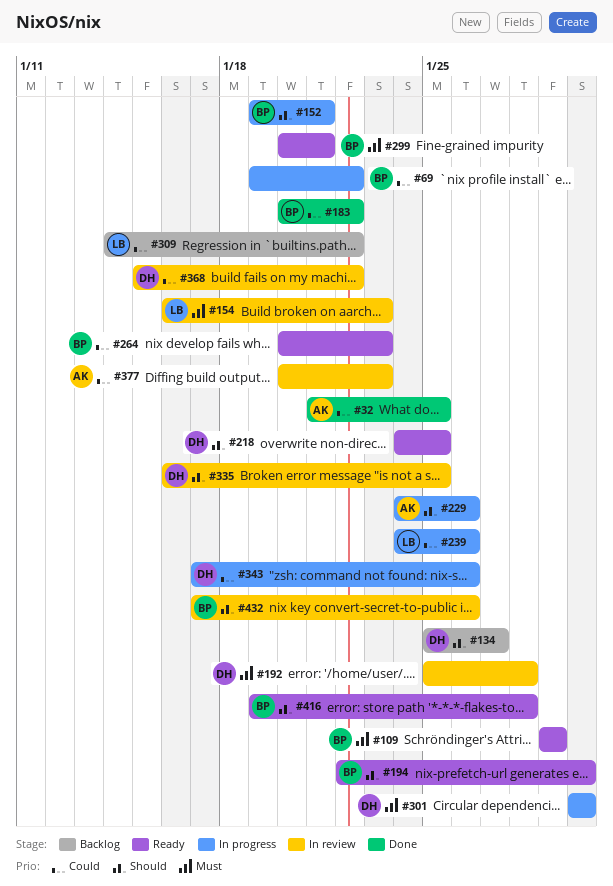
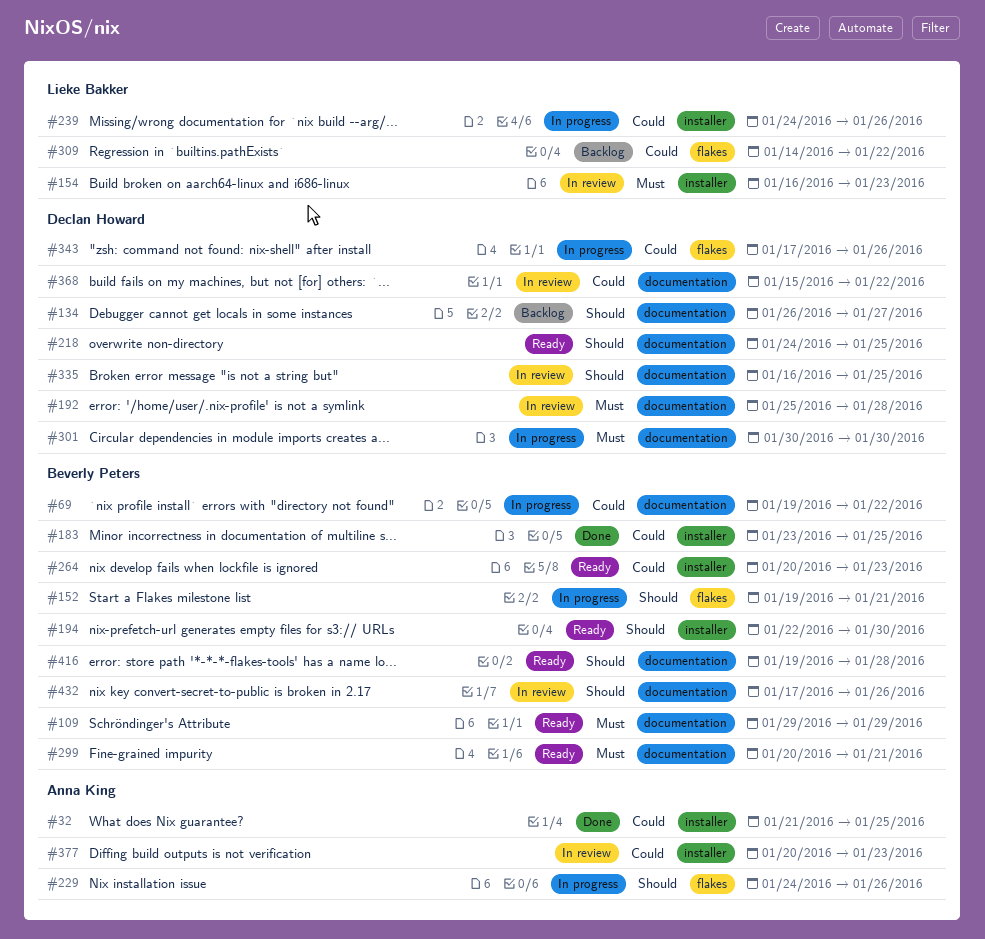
#134, start: Jan 25 -> Jan 26
#183, start: Jan 20 -> Jan 23
#183, due: Jan 22 -> Jan 25

